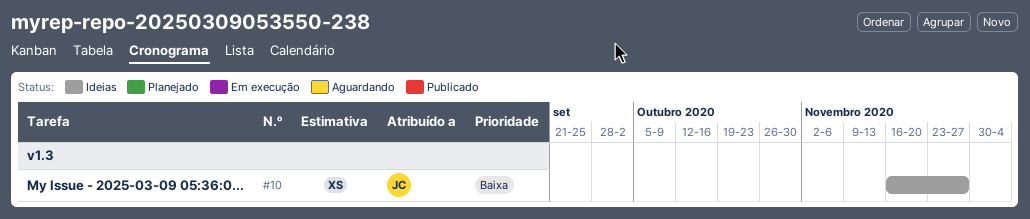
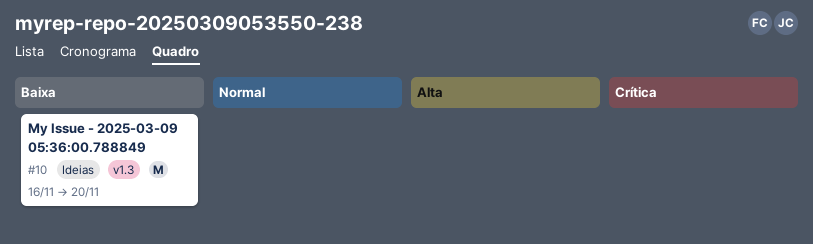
#10, estimate: XS -> M
#10, due: Nov 27 -> Nov 20

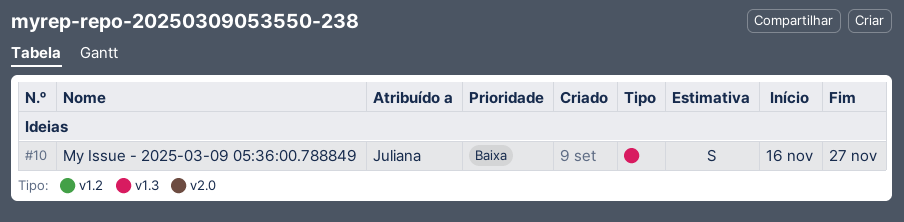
#10, estimate: M -> S
#10, due: Nov 20 -> Nov 27

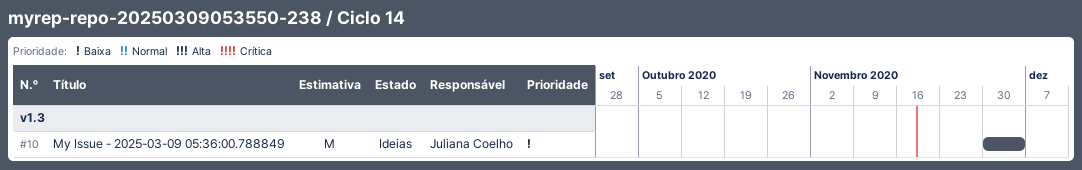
#10, estimate: S -> M
#10, start: Nov 16 -> Nov 30
#10, due: Nov 27 -> Dec 4

